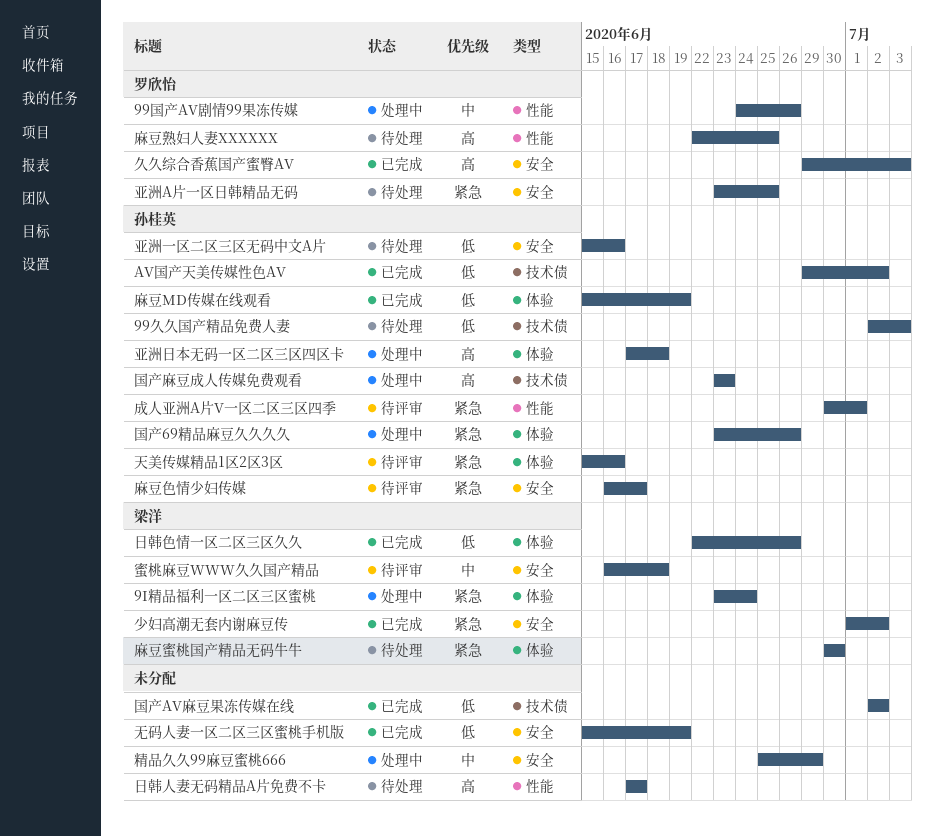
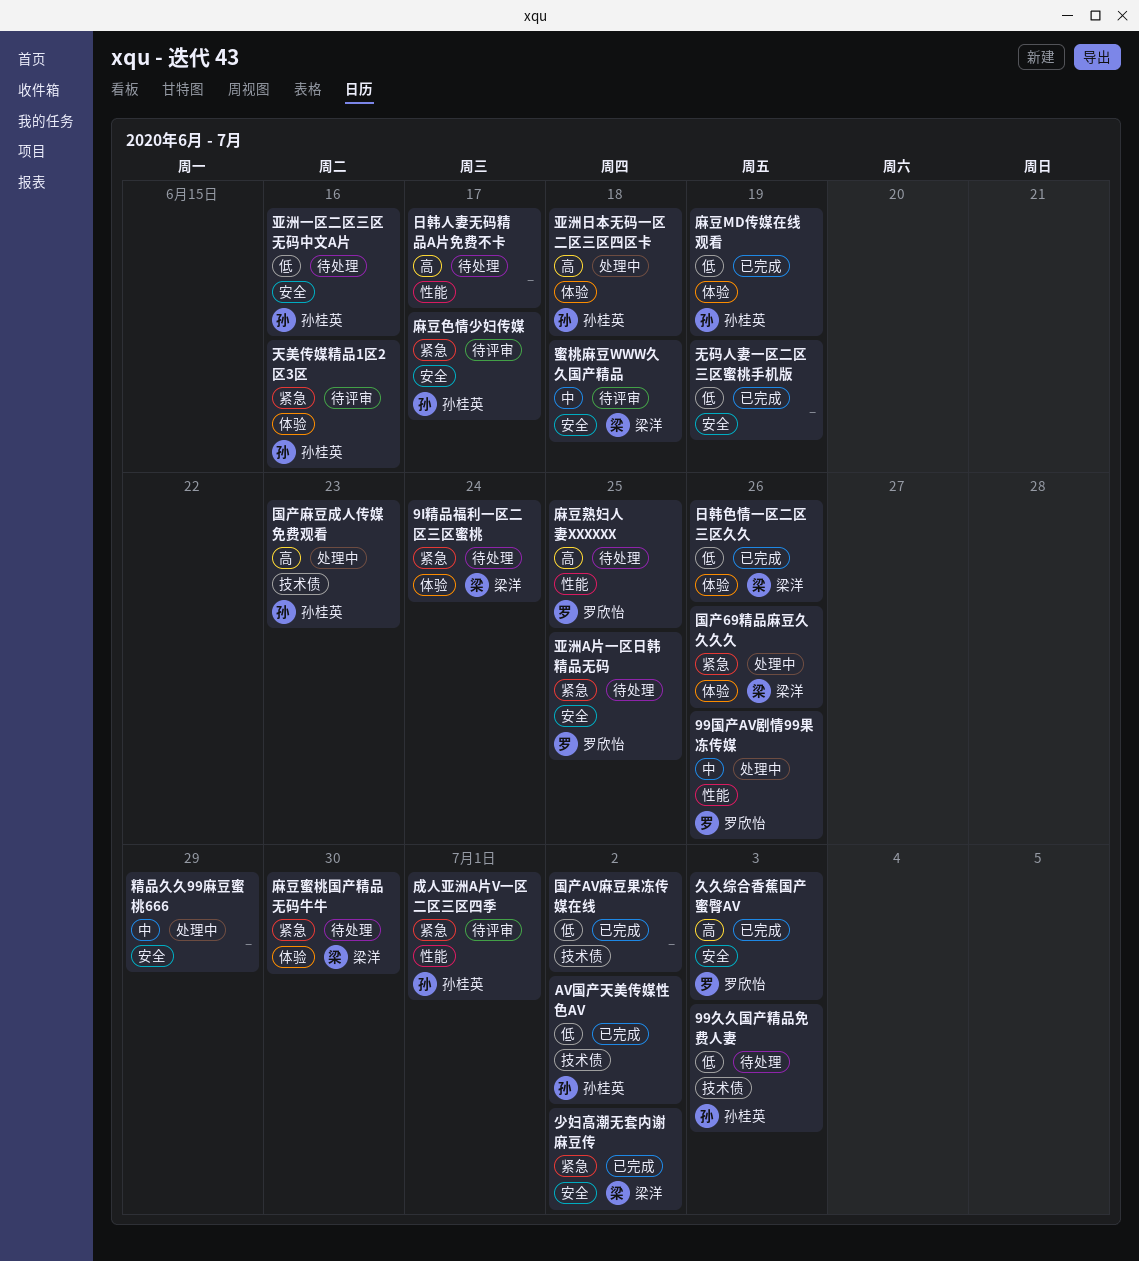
9I精品福利一区二区三区蜜桃, status: 处理中 -> 待处理
国产69精品麻豆久久久久, owner: 孙桂英 -> 梁洋

